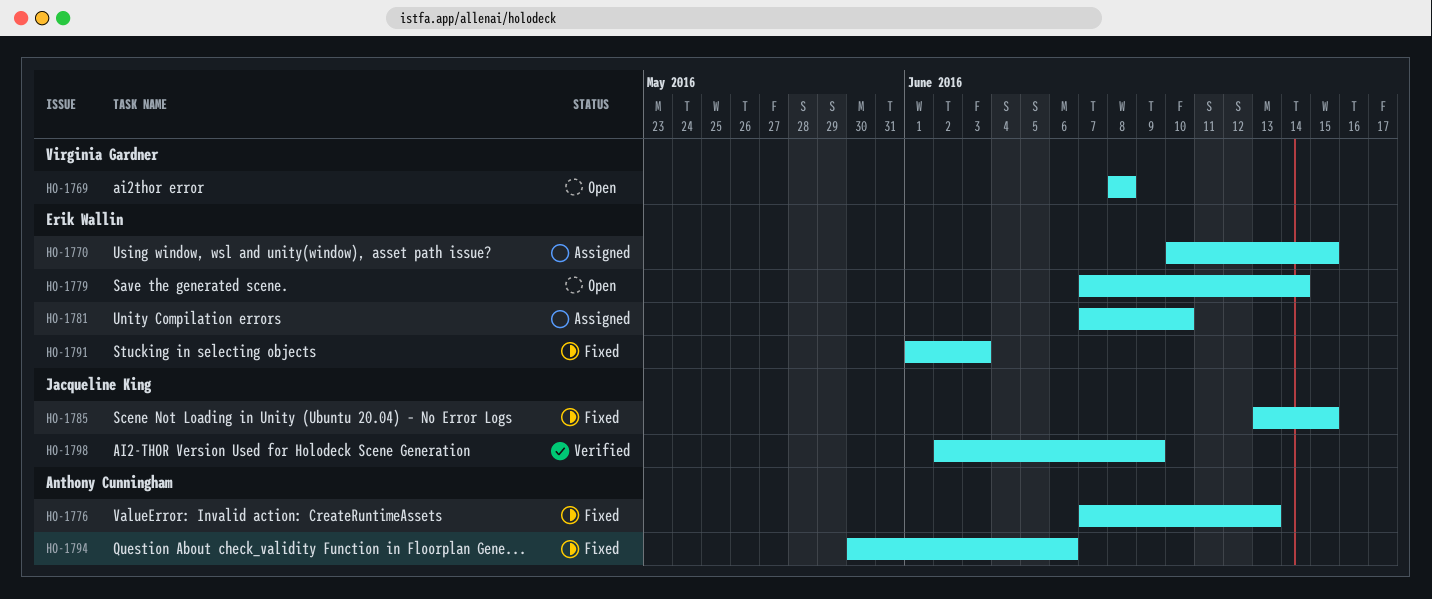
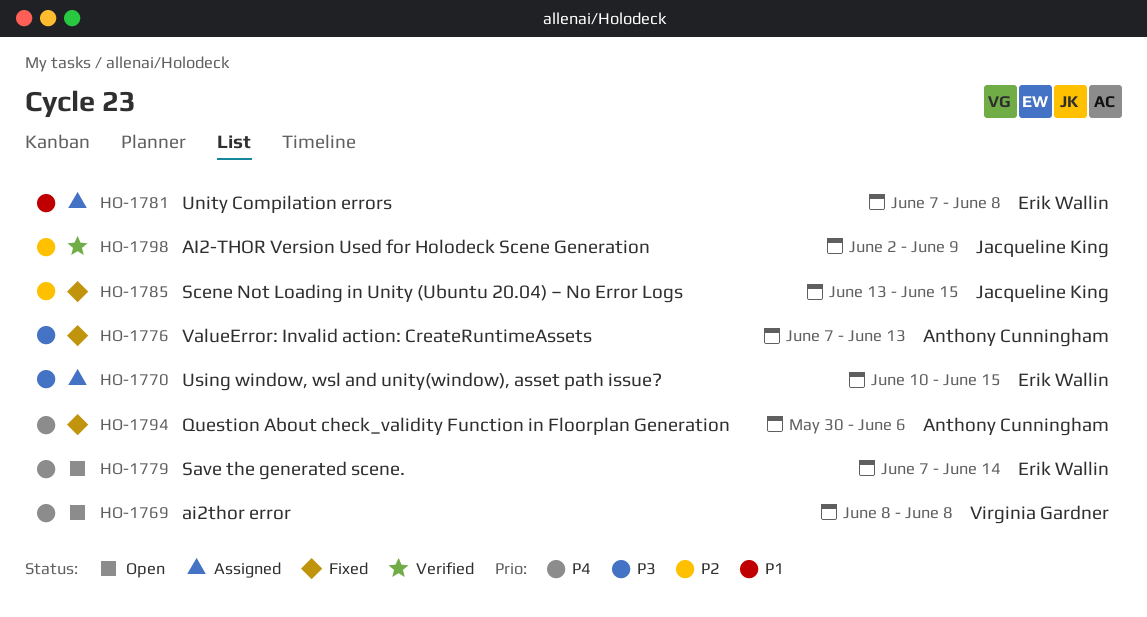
HO-1781, due: Jun 10 -> Jun 8
HO-1791: present -> none

